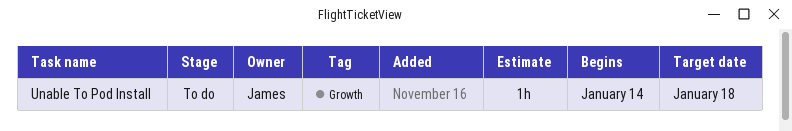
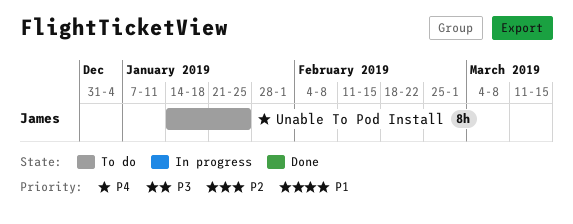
Unable To Pod Install, estimate: 1h -> 8h
Unable To Pod Install, due: Jan 18 -> Jan 25

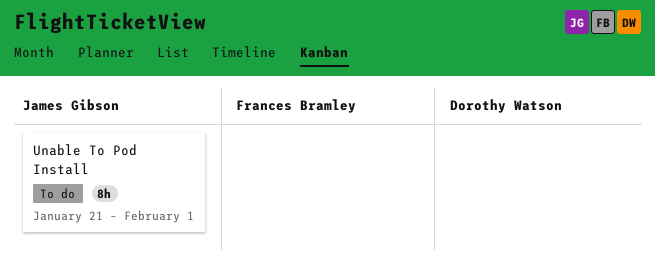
Unable To Pod Install, start: Jan 14 -> Jan 21
Unable To Pod Install, due: Jan 25 -> Feb 1

